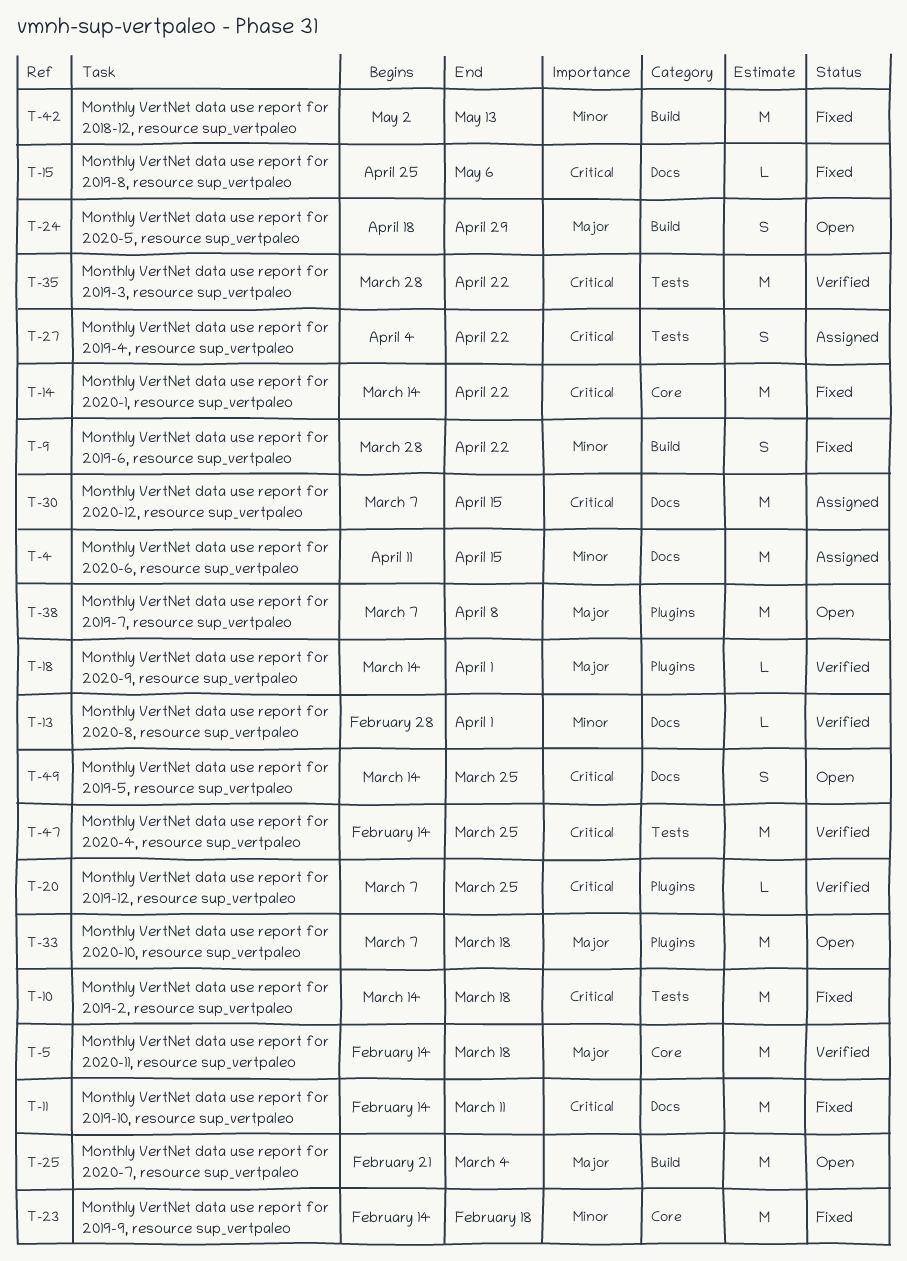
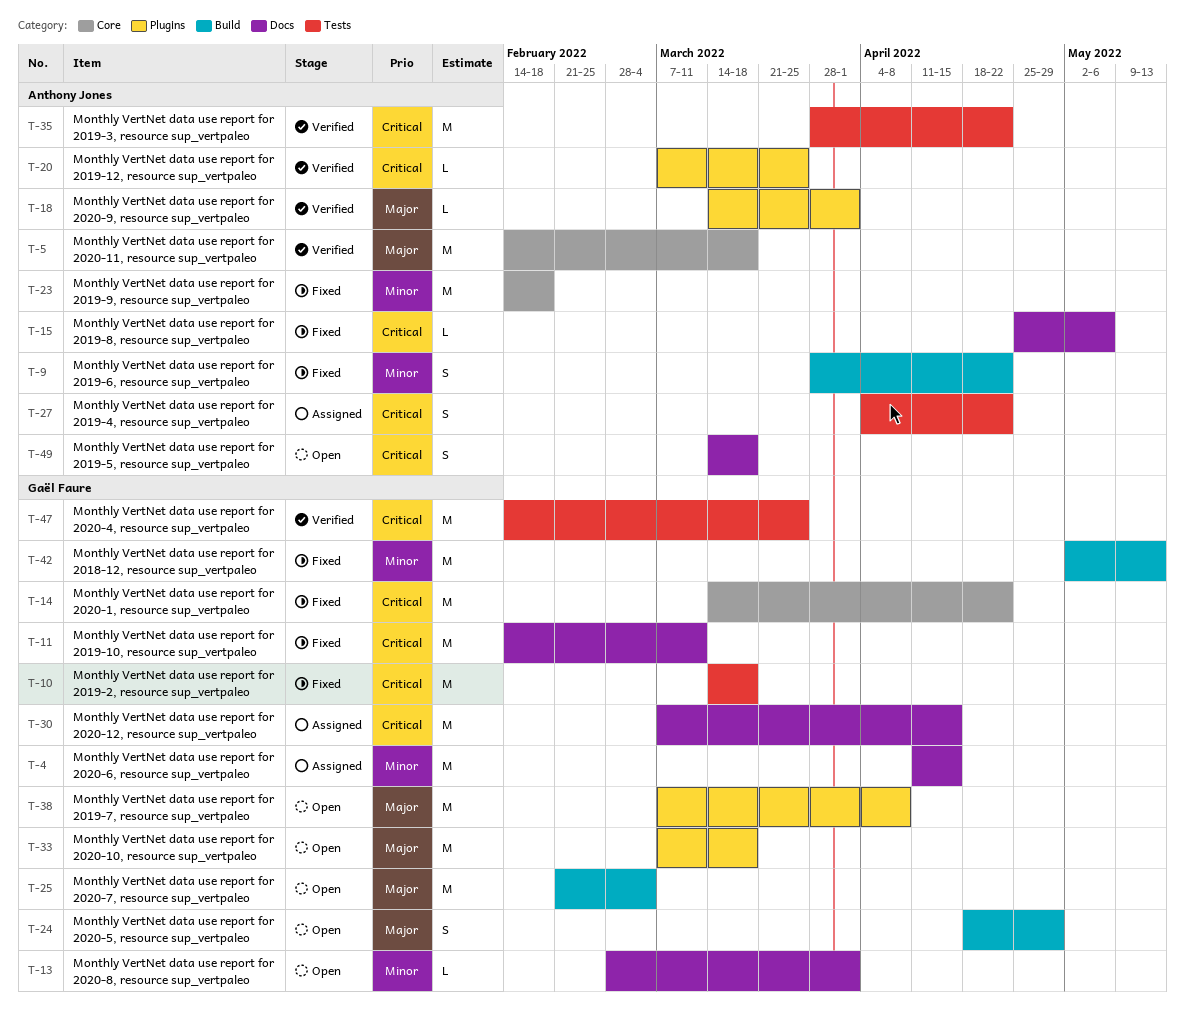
T-13, status: Verified -> Open
T-49, due: Mar 25 -> Mar 18

